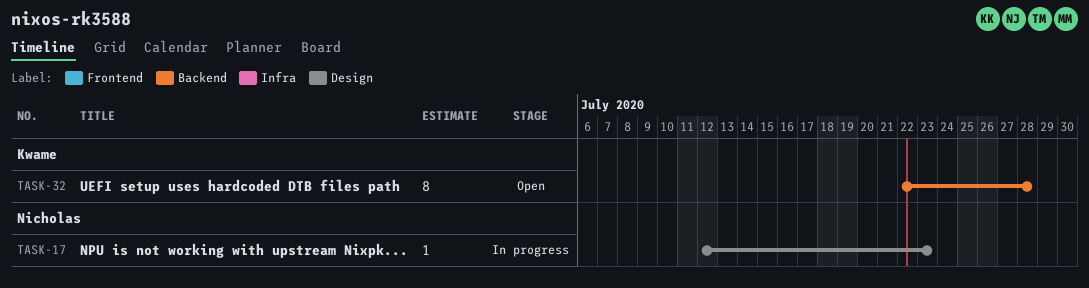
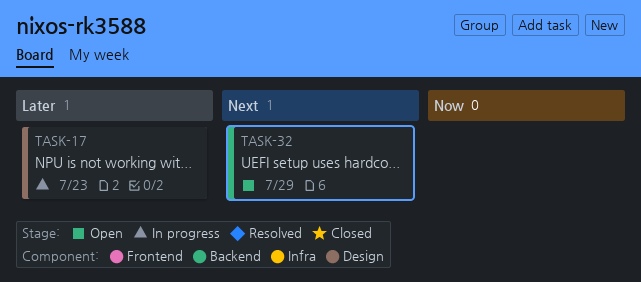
TASK-32, due: Jul 28 -> Jul 29

